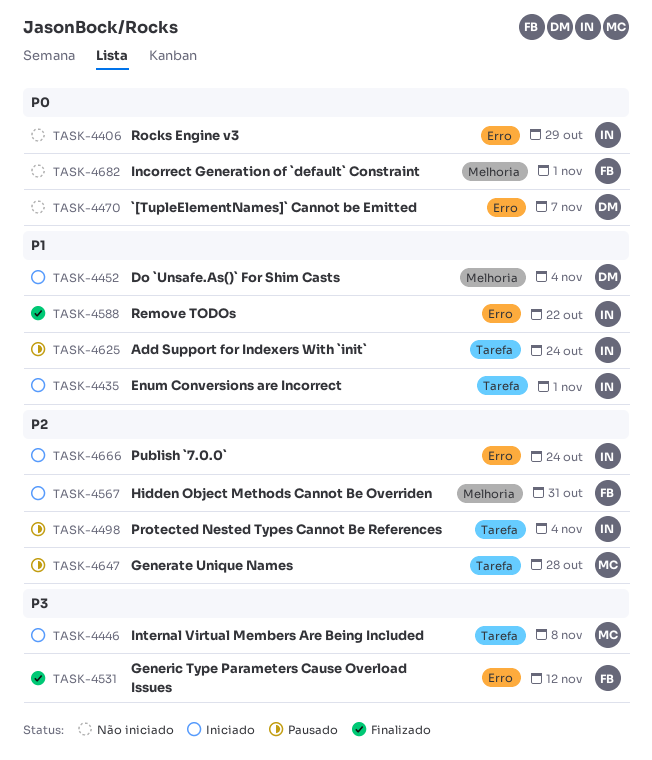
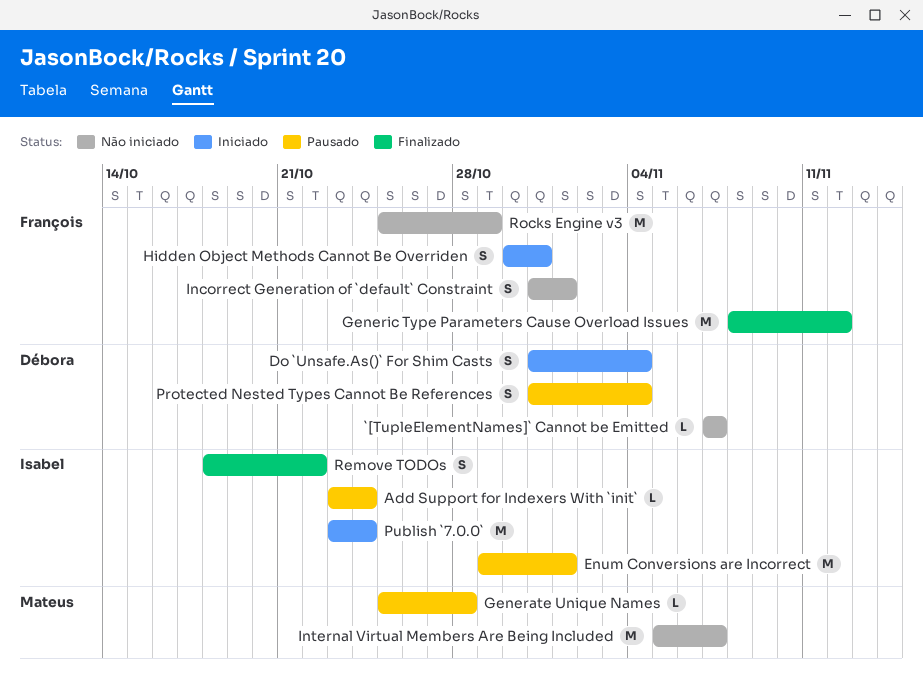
Enum Conversions are Incorrect, status: Iniciado -> Pausado
Internal Virtual Members Are Being Included, status: Iniciado -> Não iniciado
Internal Virtual Members Are Being Included, due: Nov 8 -> Nov 7
Protected Nested Types Cannot Be References, owner: Isabel -> Débora
Rocks Engine v3, owner: Isabel -> François

